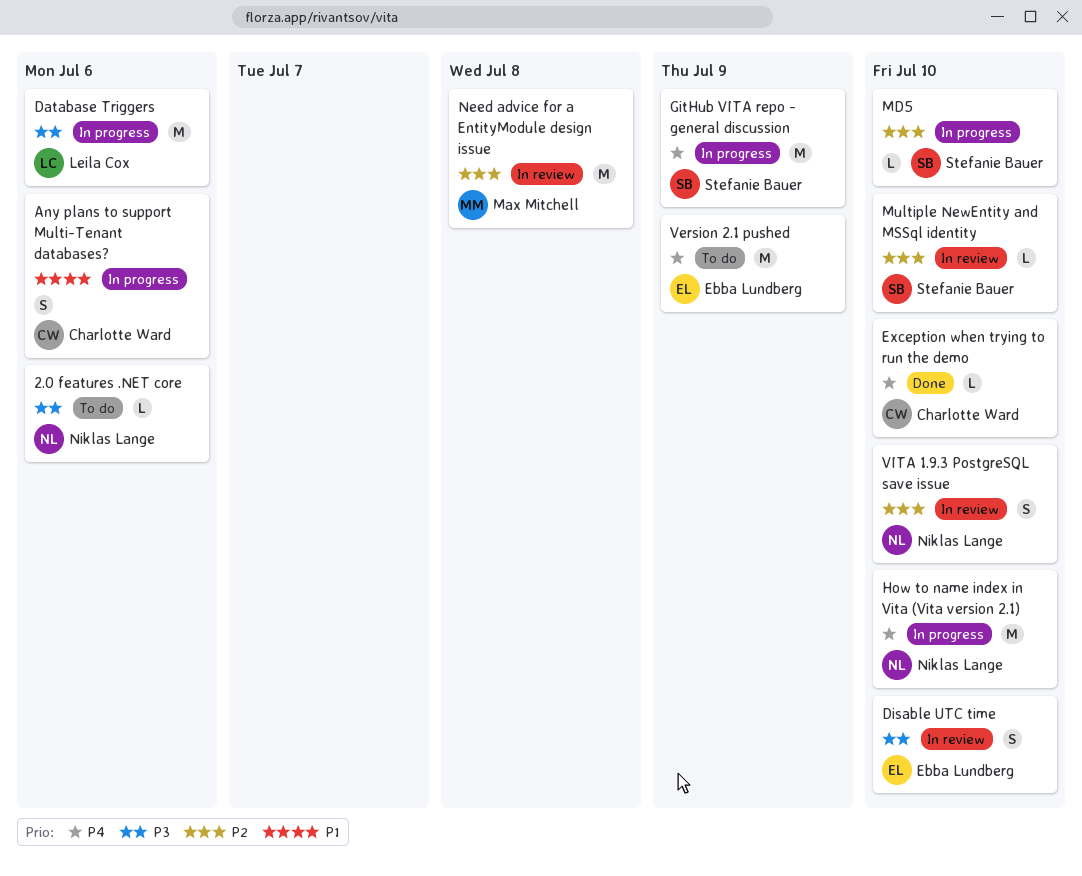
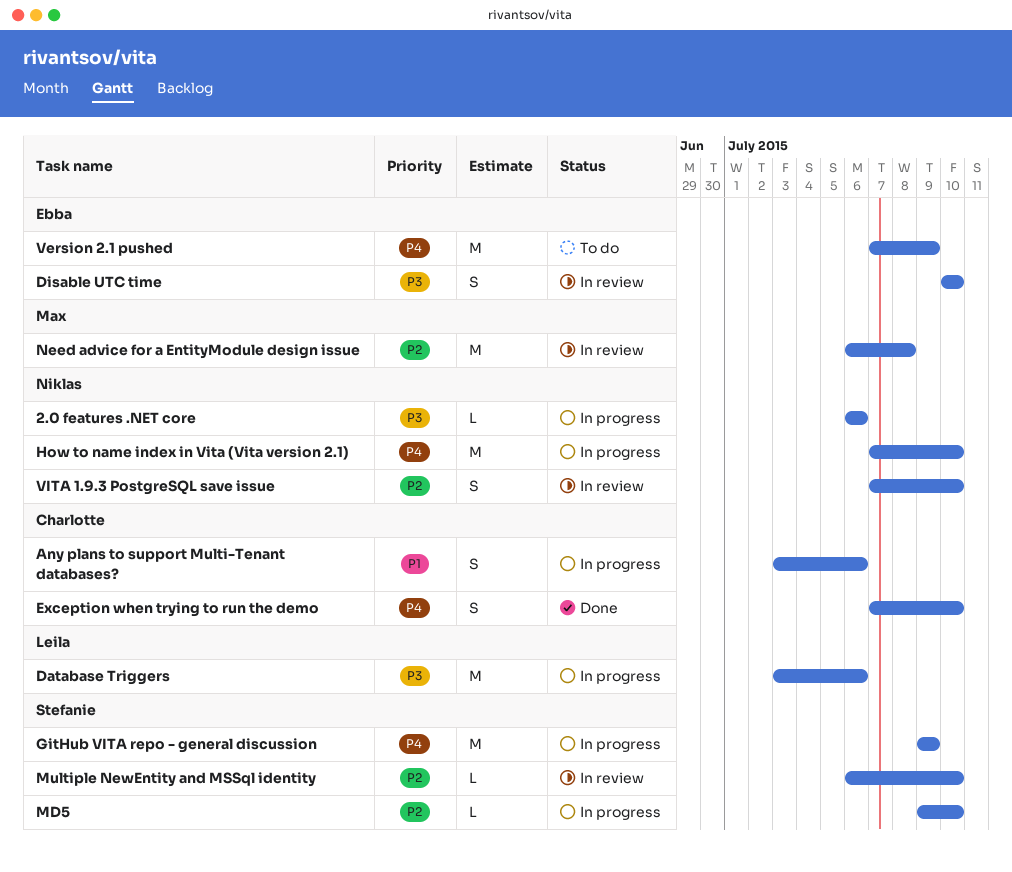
2.0 features .NET core, status: To do -> In progress
Exception when trying to run the demo, estimate: L -> S

